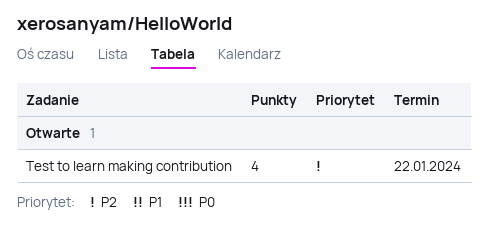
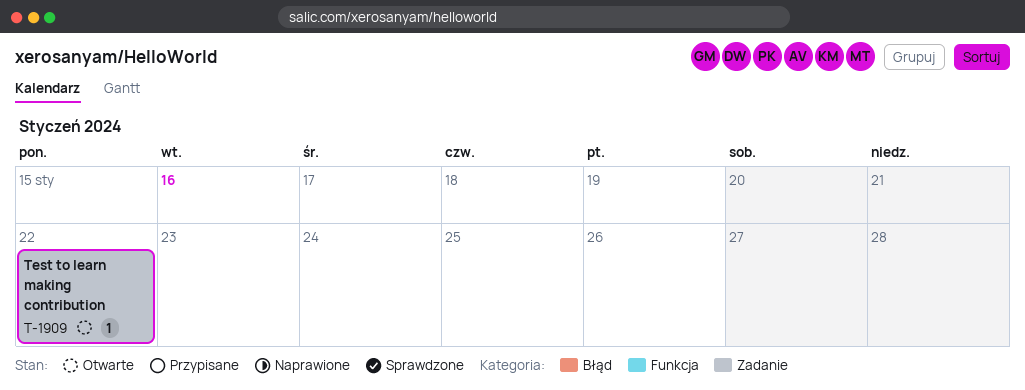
Test to learn making contribution, estimate: 4 -> 1

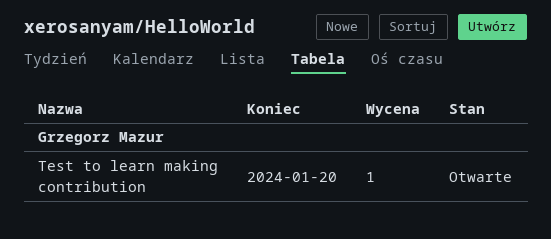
Test to learn making contribution, due: Jan 22 -> Jan 20

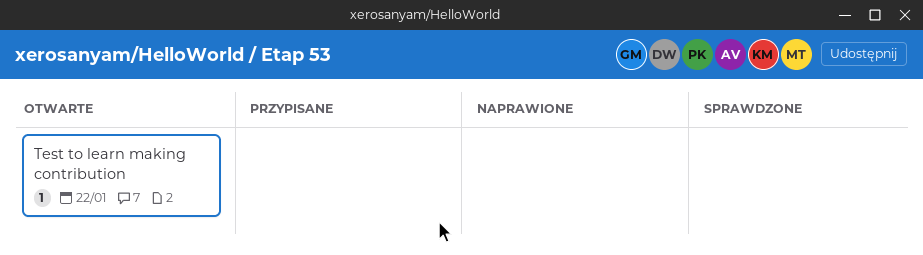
Test to learn making contribution, due: Jan 20 -> Jan 22

